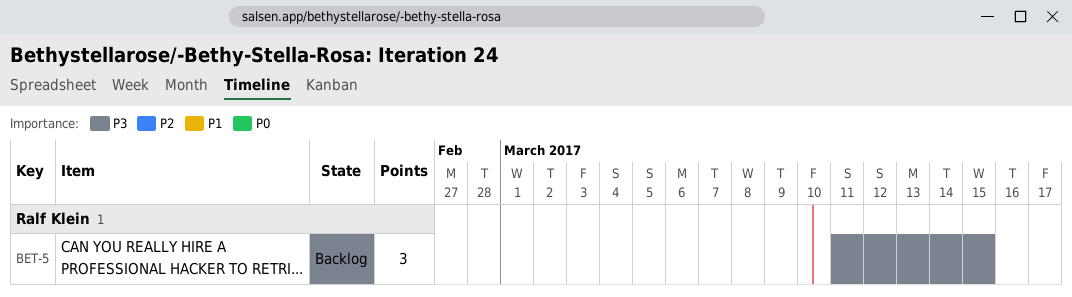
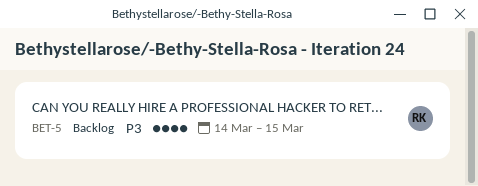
BET-5, estimate: 3 -> 4
BET-5, start: Mar 11 -> Mar 14

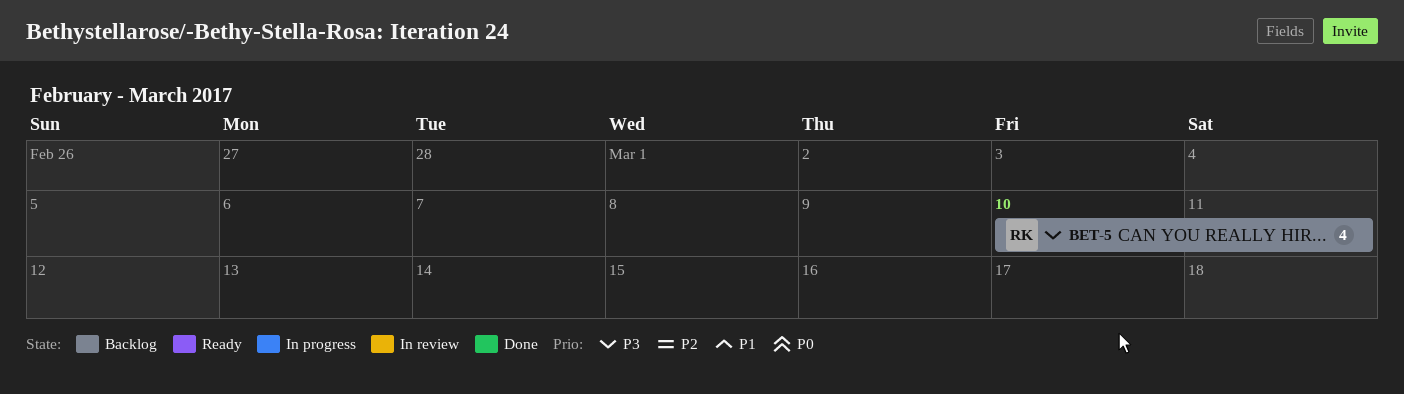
BET-5, start: Mar 14 -> Mar 10
BET-5, due: Mar 15 -> Mar 11

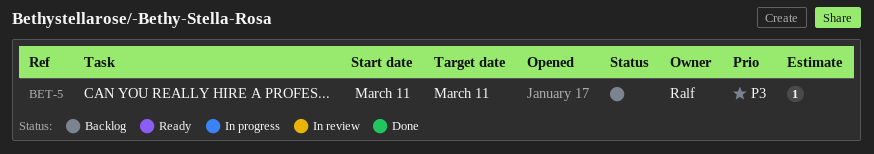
BET-5, estimate: 4 -> 1
BET-5, start: Mar 10 -> Mar 11

